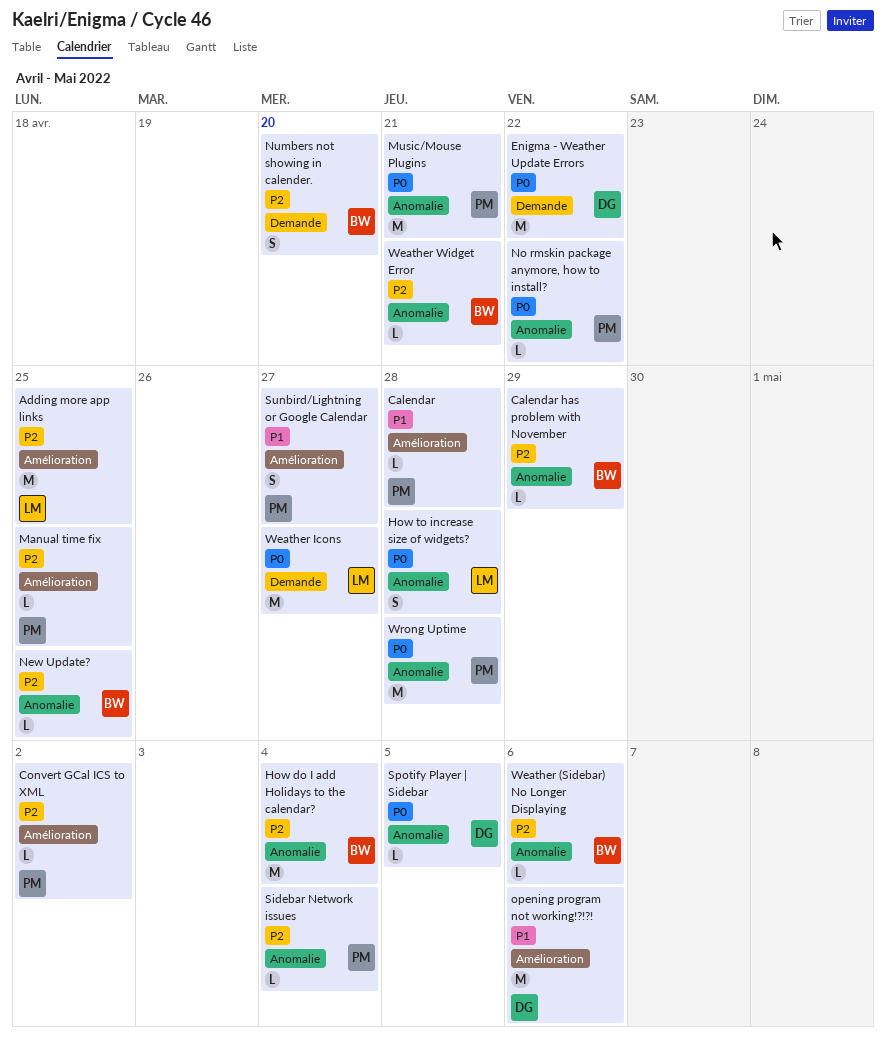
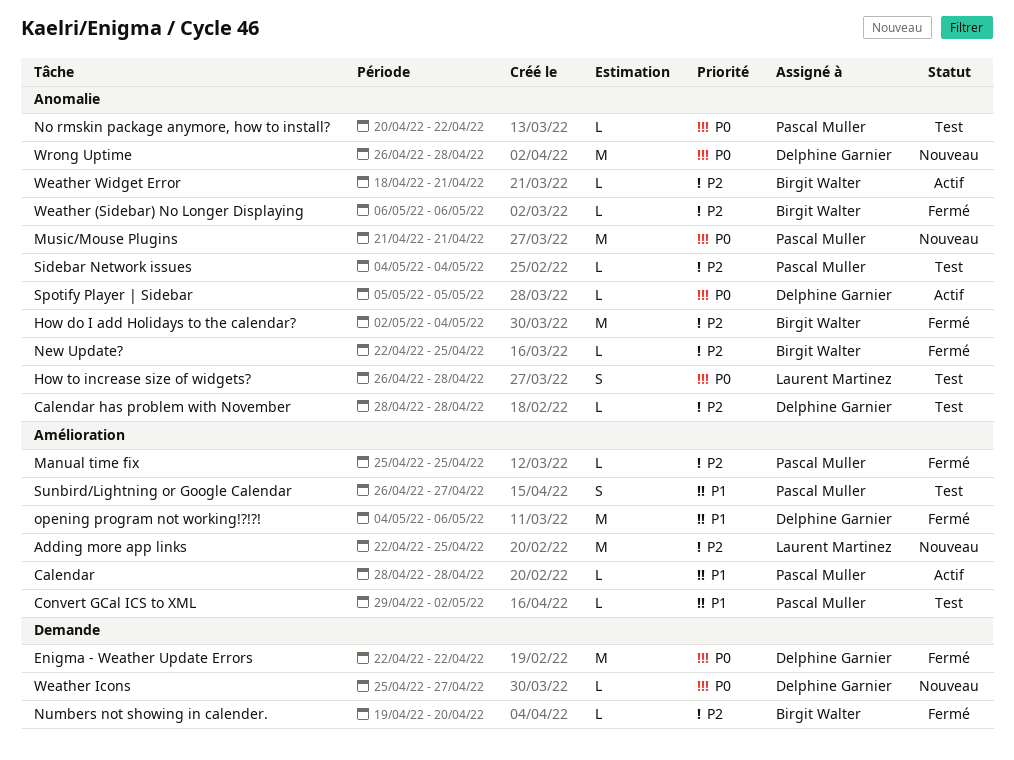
Calendar has problem with November, owner: Birgit Walter -> Delphine Garnier
Calendar has problem with November, due: Apr 29 -> Apr 28
Convert GCal ICS to XML, priority: P2 -> P1
Numbers not showing in calender., estimate: S -> L
Weather Icons, owner: Laurent Martinez -> Delphine Garnier
Weather Icons, estimate: M -> L
Wrong Uptime, owner: Pascal Muller -> Delphine Garnier

